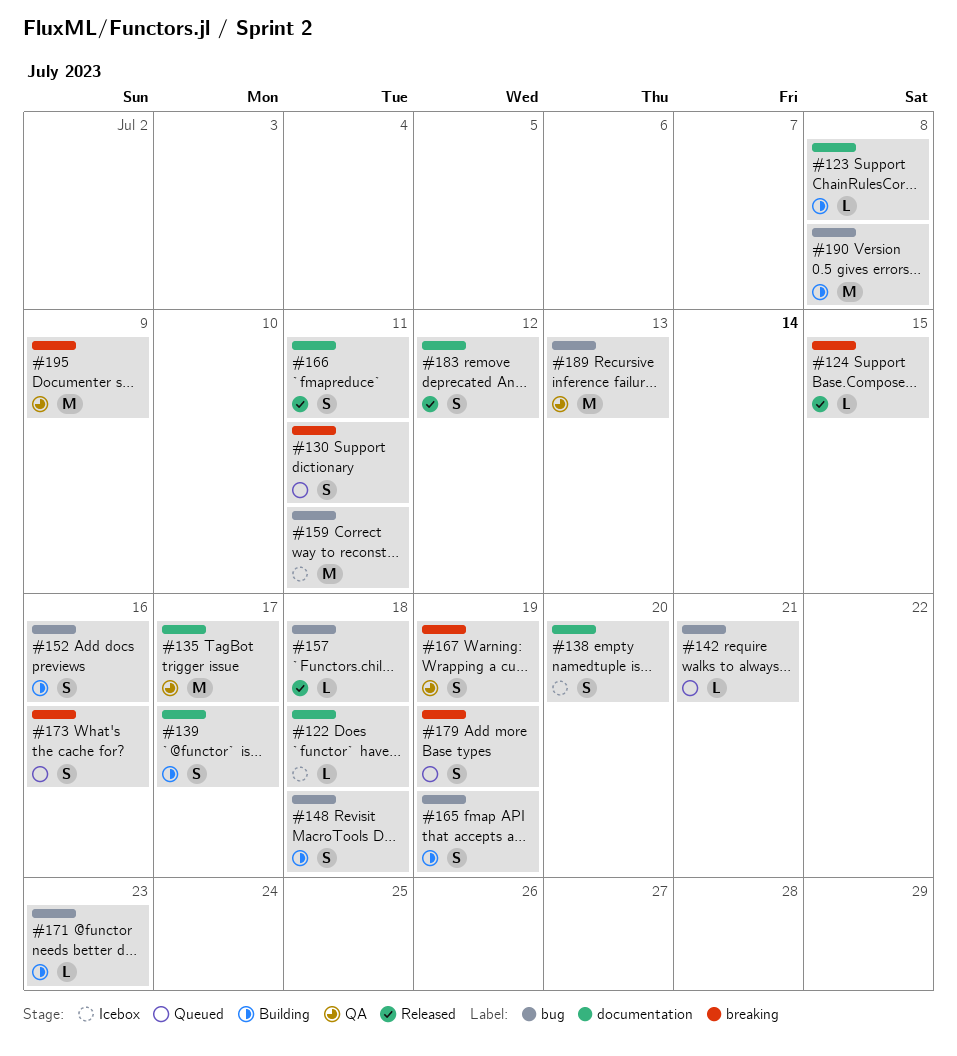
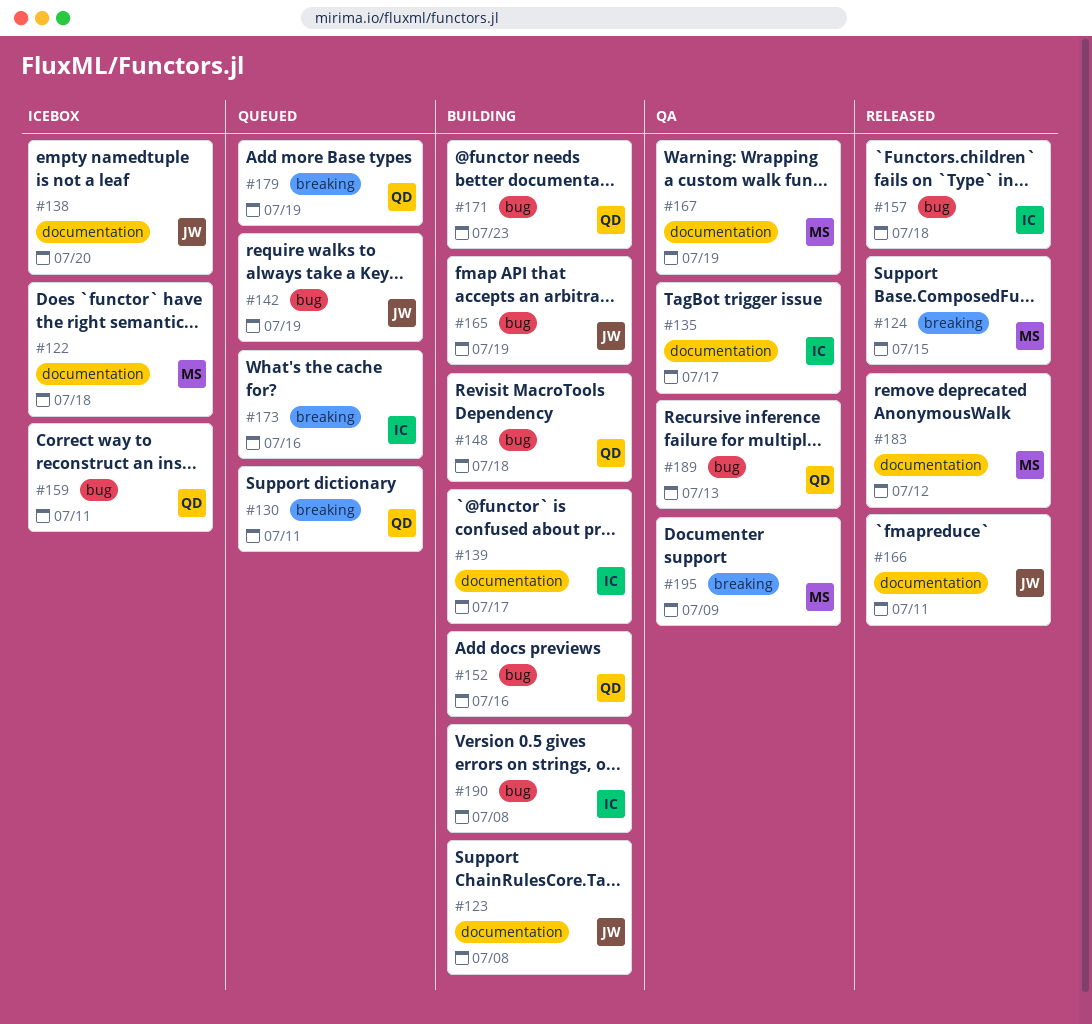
#142, due: Jul 21 -> Jul 19
#167, label: breaking -> documentation

